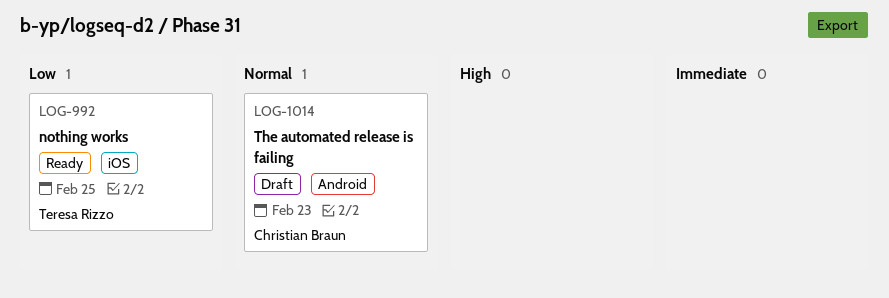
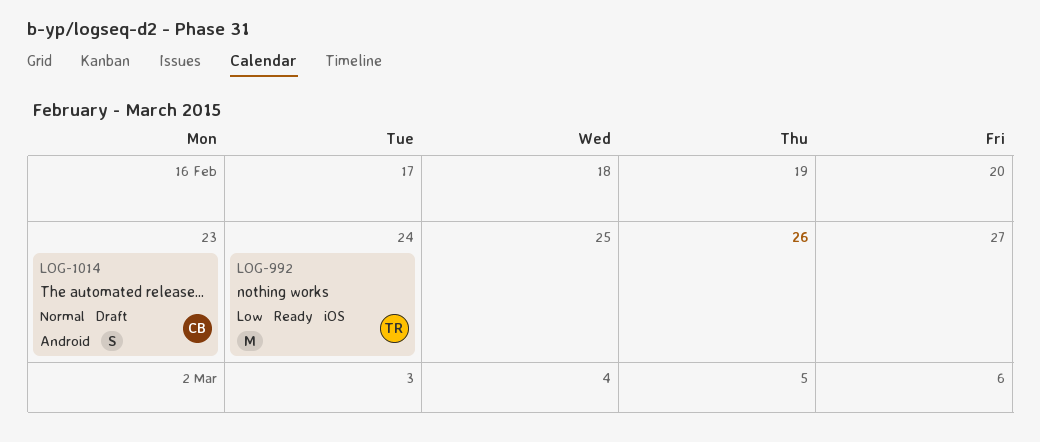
LOG-992, due: Feb 25 -> Feb 24

